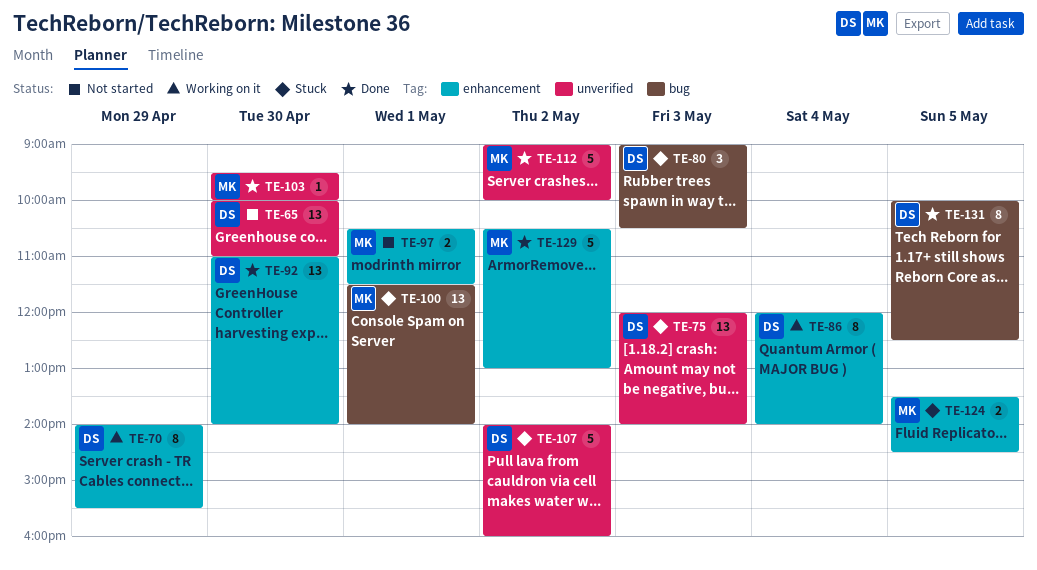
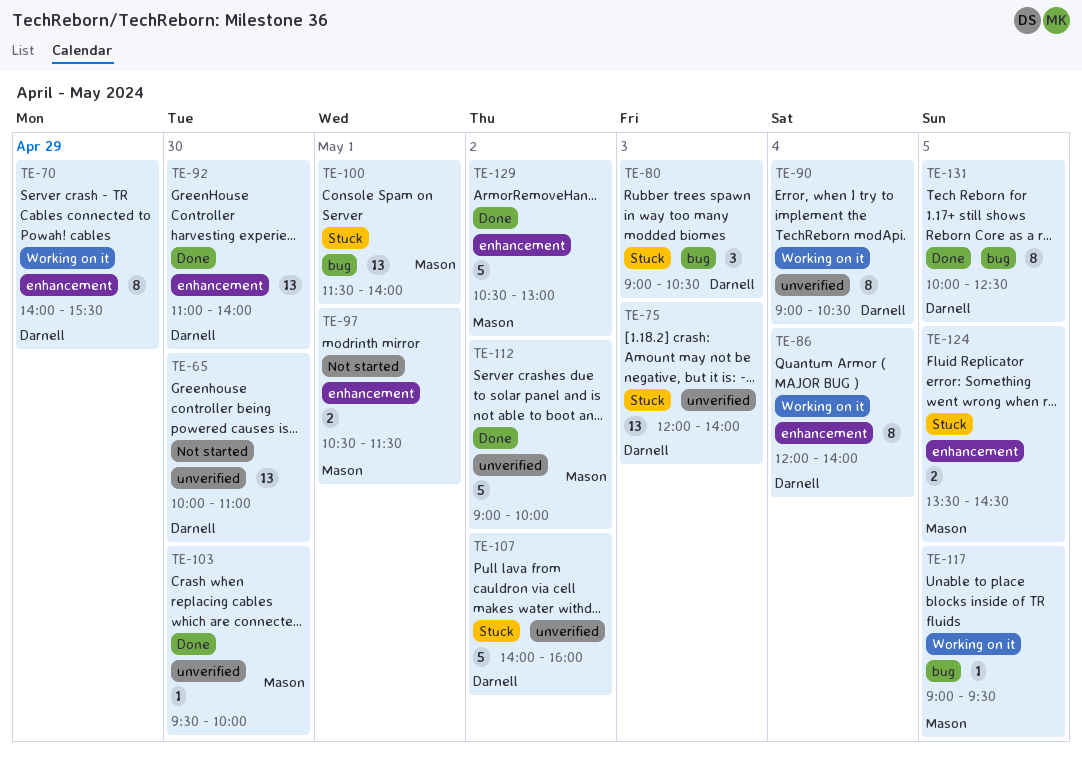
TE-90: none -> present
TE-117: none -> present

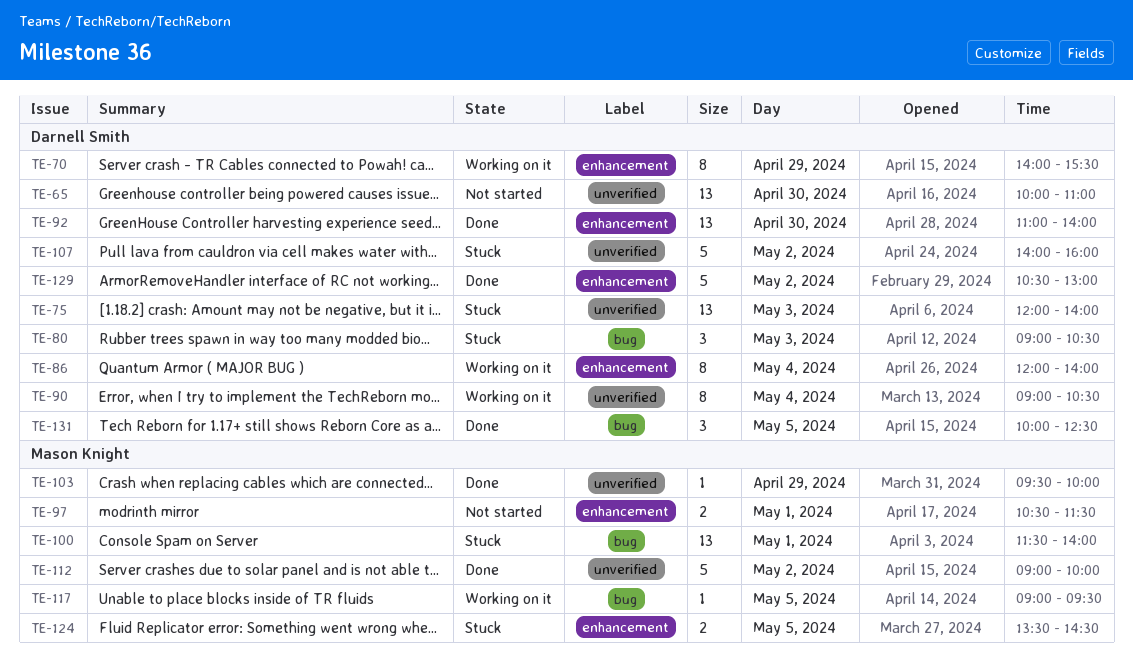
TE-103, day: Apr 30 -> Apr 29
TE-129, owner: Mason Knight -> Darnell Smith
TE-131, estimate: 8 -> 3

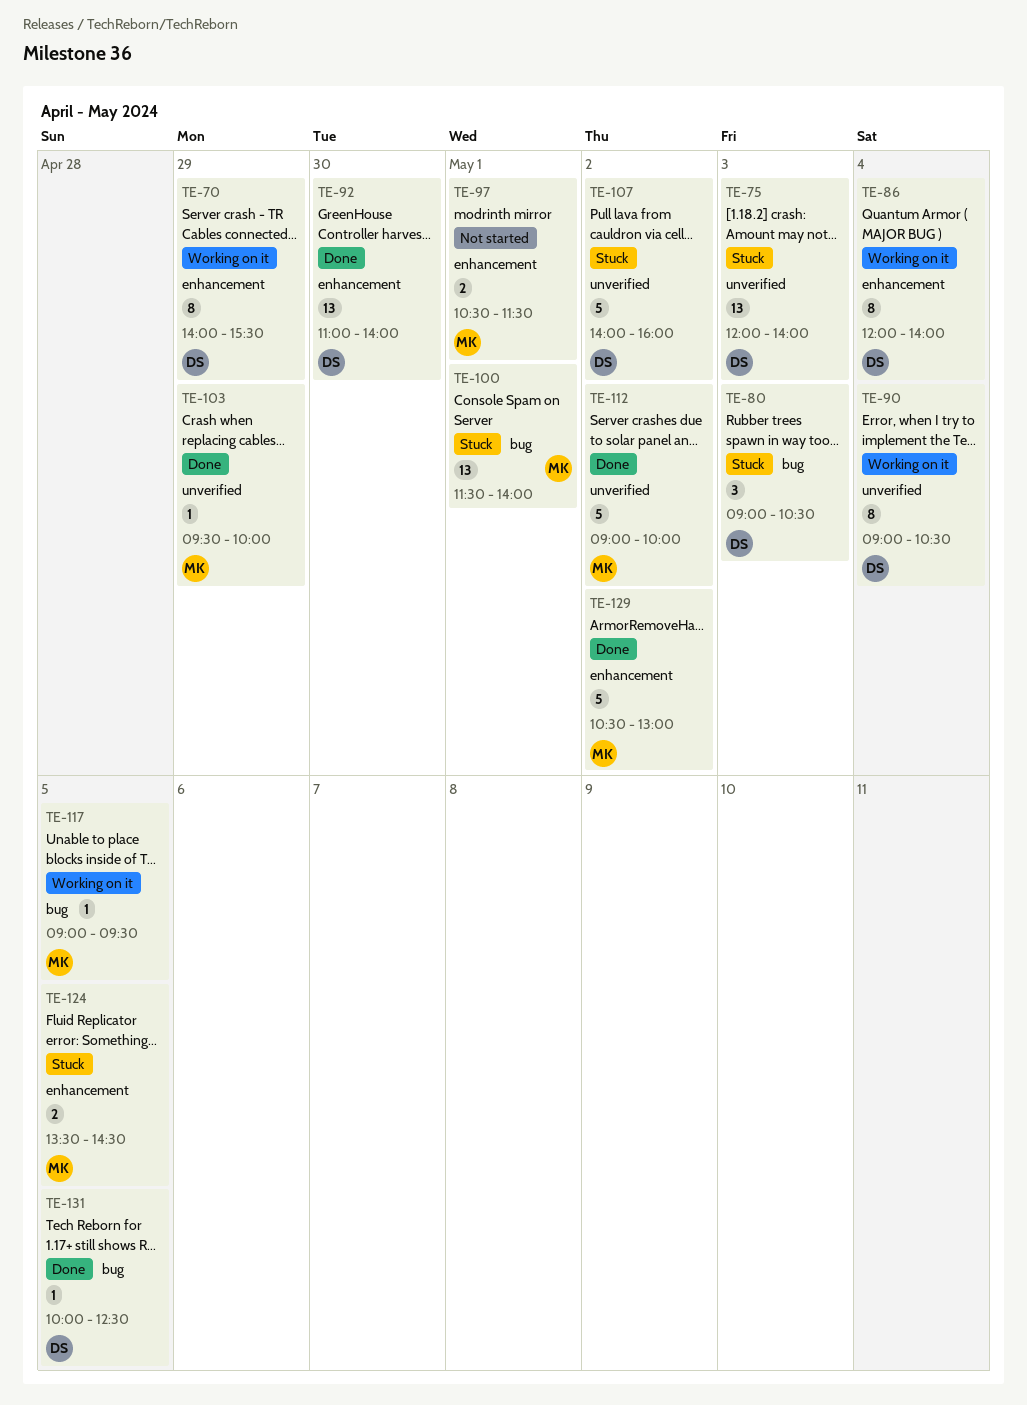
TE-65: present -> none
TE-129, owner: Darnell Smith -> Mason Knight
TE-131, estimate: 3 -> 1

